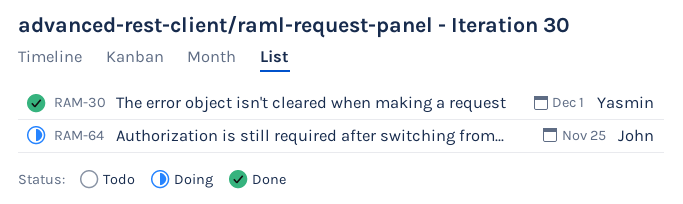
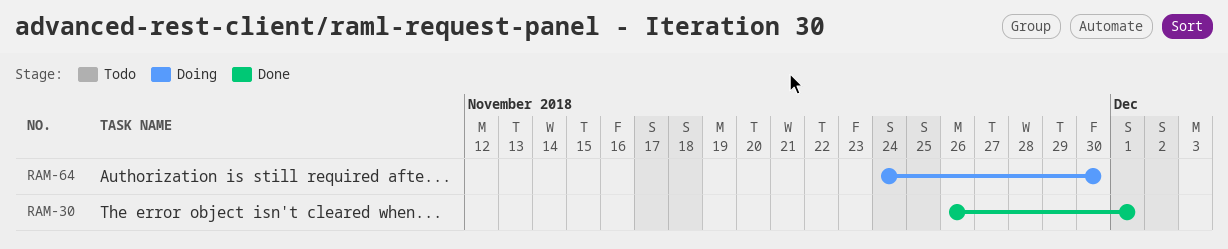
RAM-64, due: Nov 25 -> Nov 30

